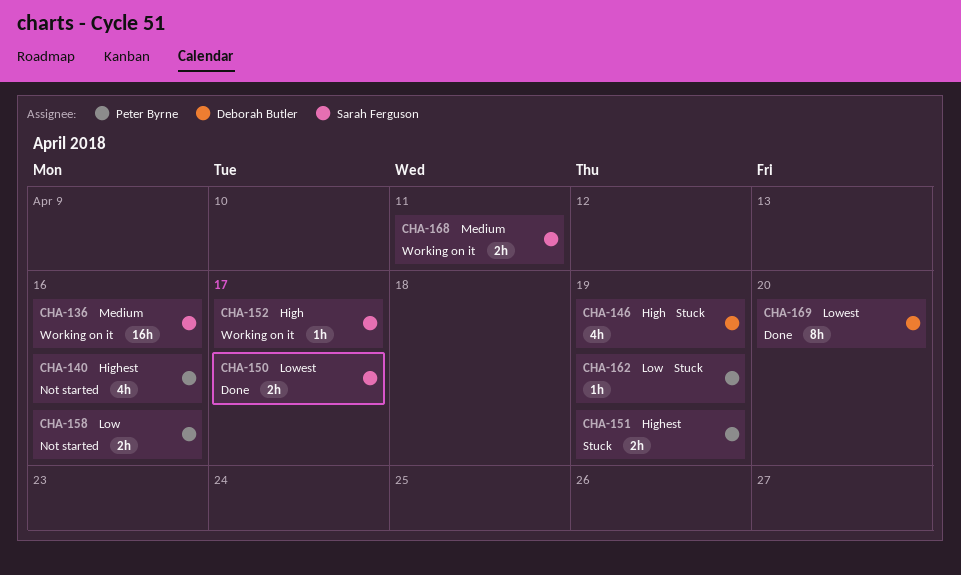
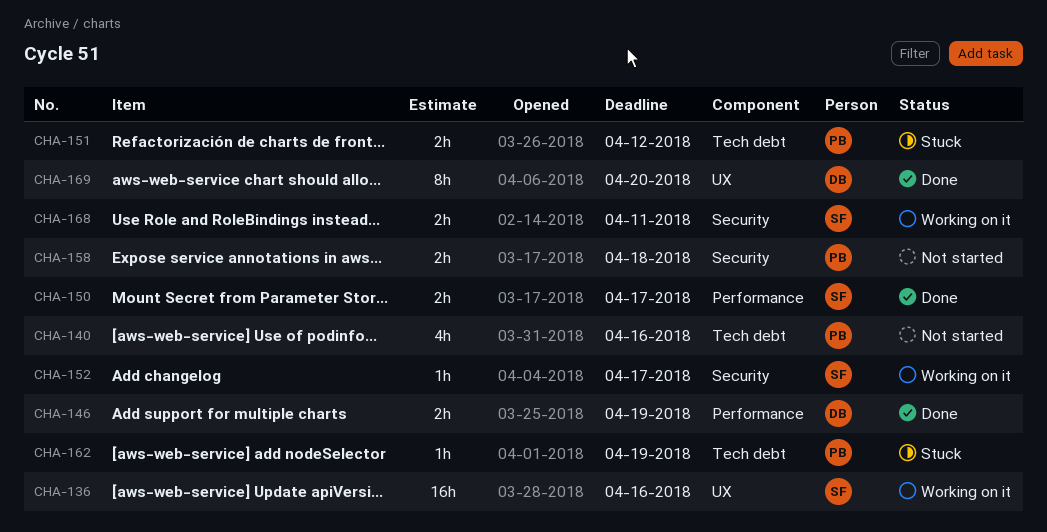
CHA-146, status: Stuck -> Done
CHA-146, estimate: 4h -> 2h
CHA-151, due: Apr 19 -> Apr 12
CHA-158, due: Apr 16 -> Apr 18

